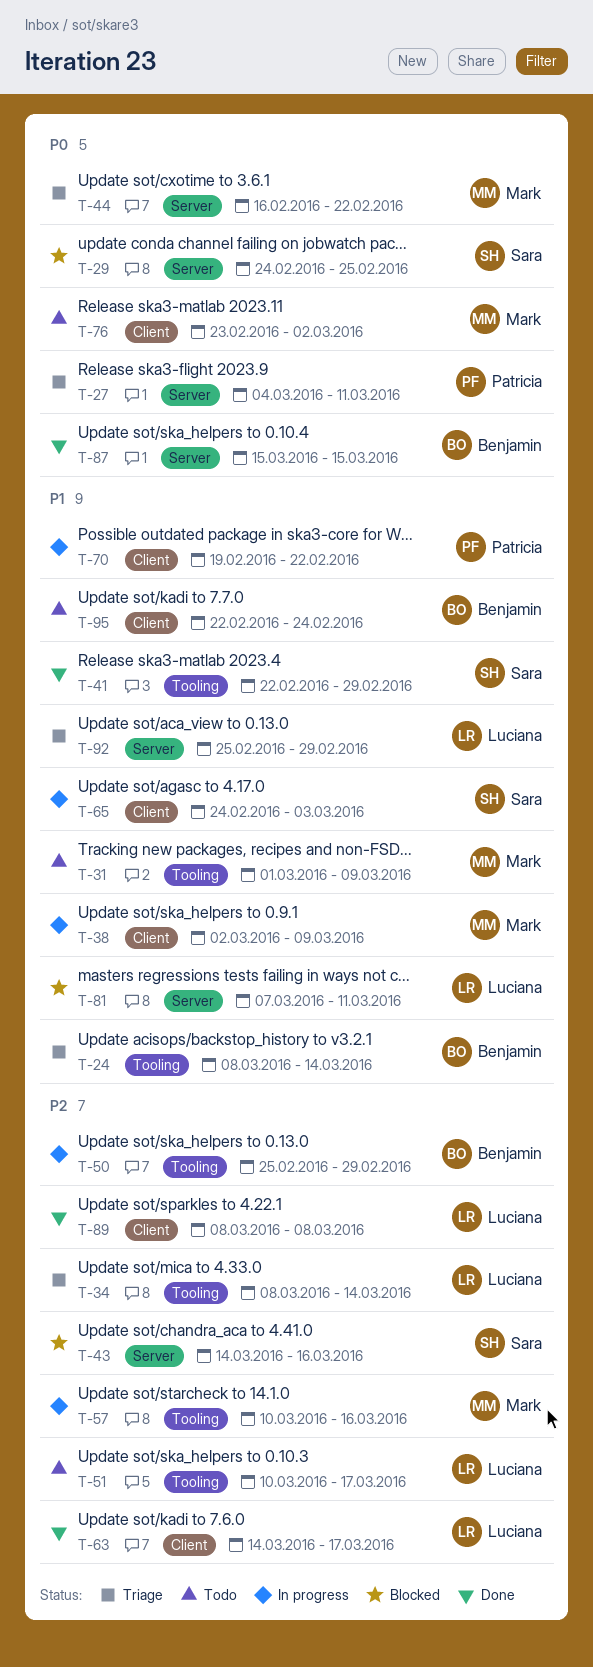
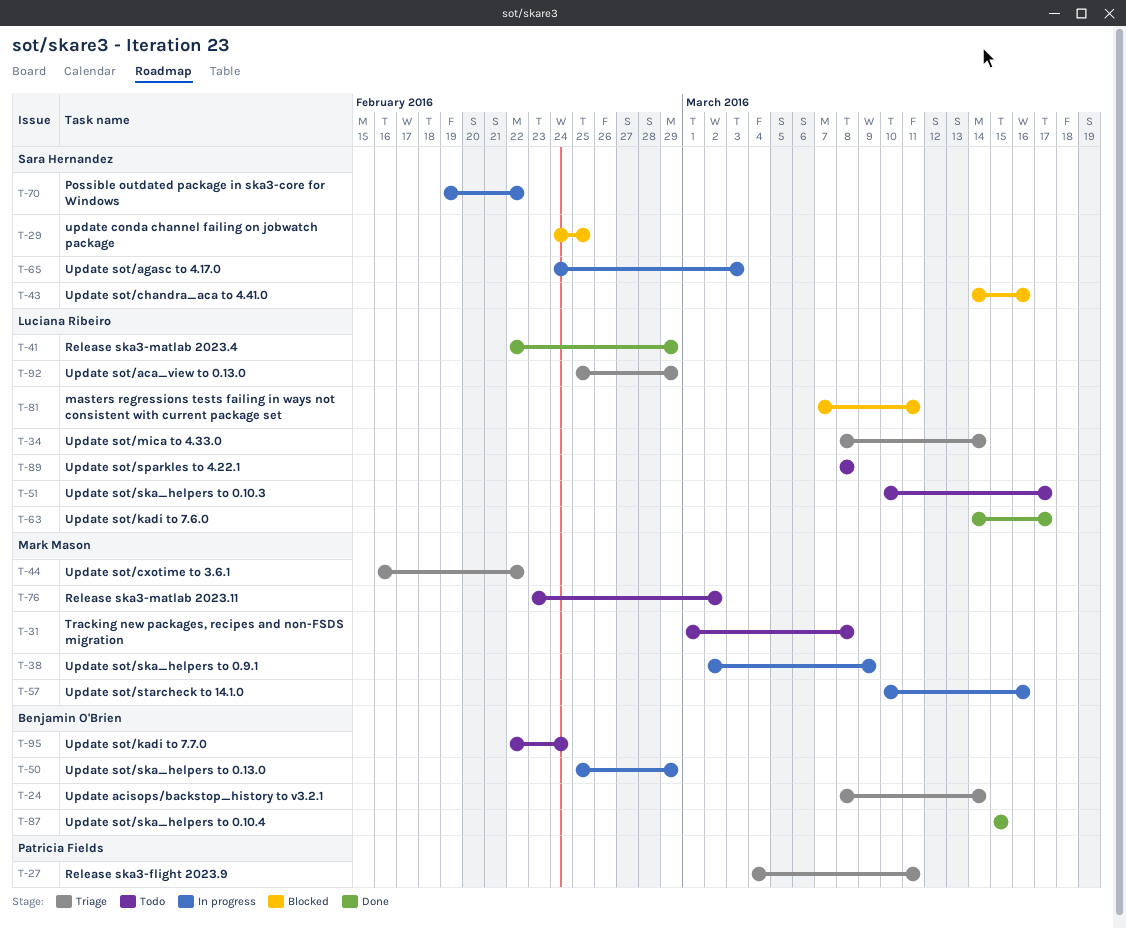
T-31, due: Mar 9 -> Mar 8
T-41, owner: Sara Hernandez -> Luciana Ribeiro
T-70, owner: Patricia Fields -> Sara Hernandez
T-89, status: Done -> Todo

